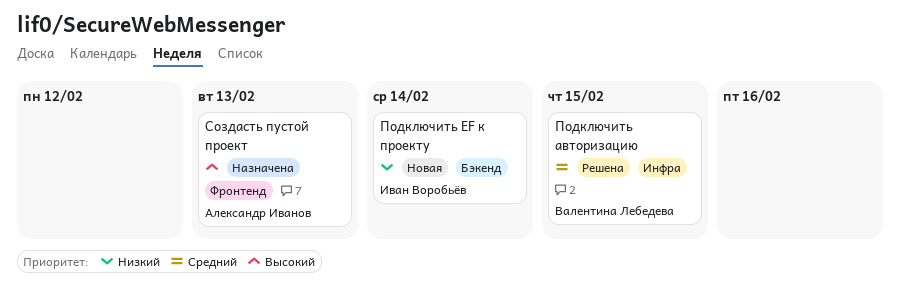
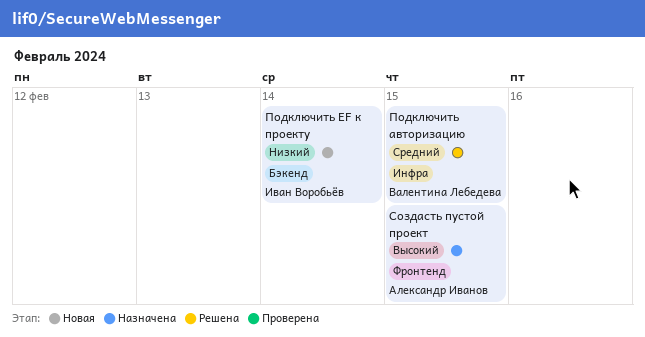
Создасть пустой проект, due: Feb 13 -> Feb 15

